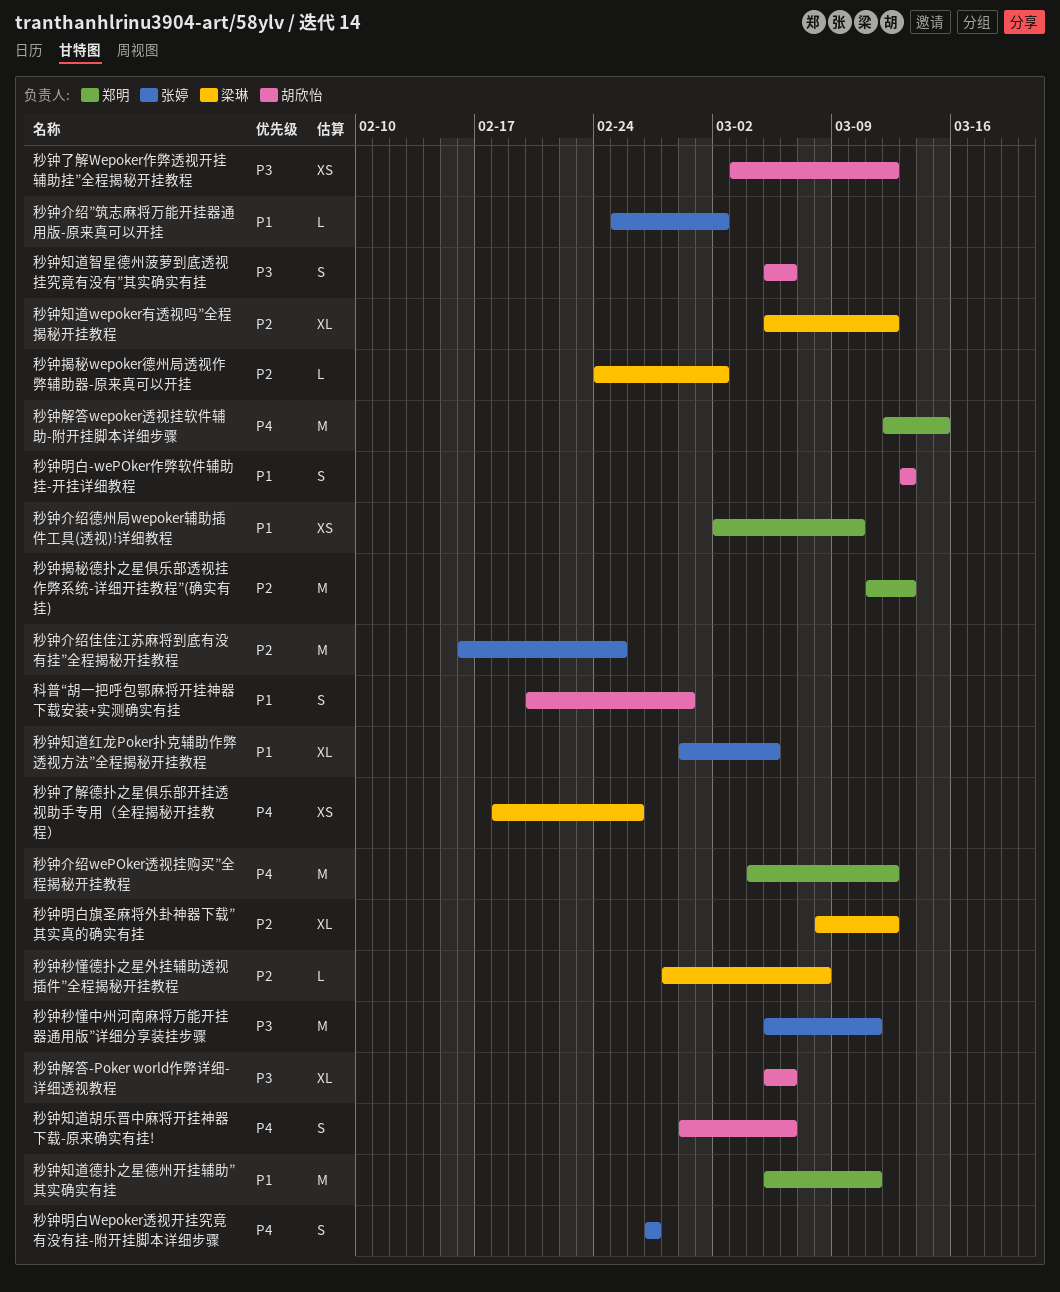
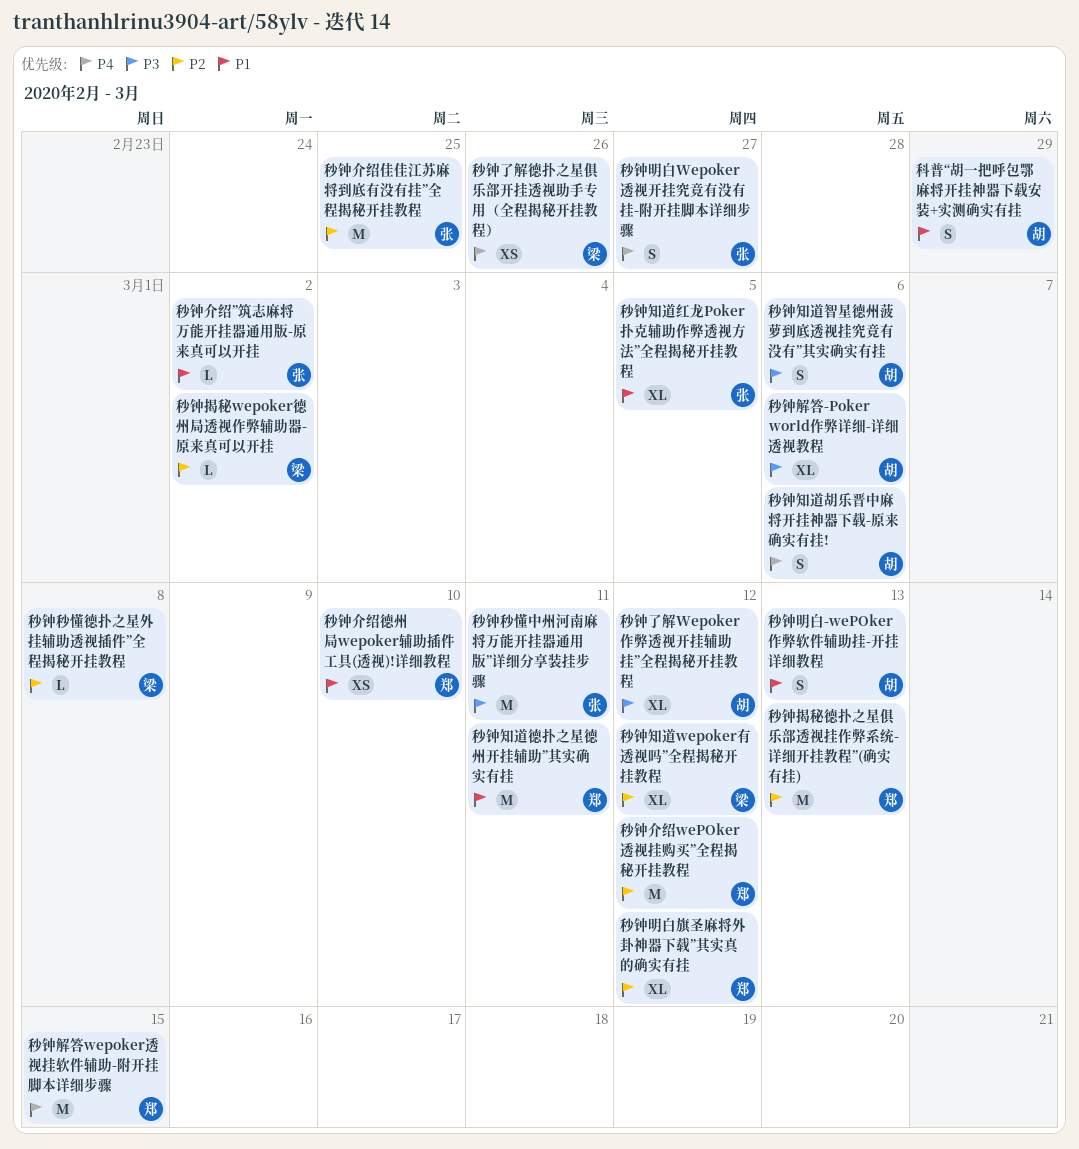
秒钟了解Wepoker作弊透视开挂辅助挂”全程揭秘开挂教程, estimate: XS -> XL
秒钟介绍wePOker透视挂购买”全程揭秘开挂教程, priority: P4 -> P2
秒钟明白旗圣麻将外卦神器下载”其实真的确实有挂, owner: 梁琳 -> 郑明

